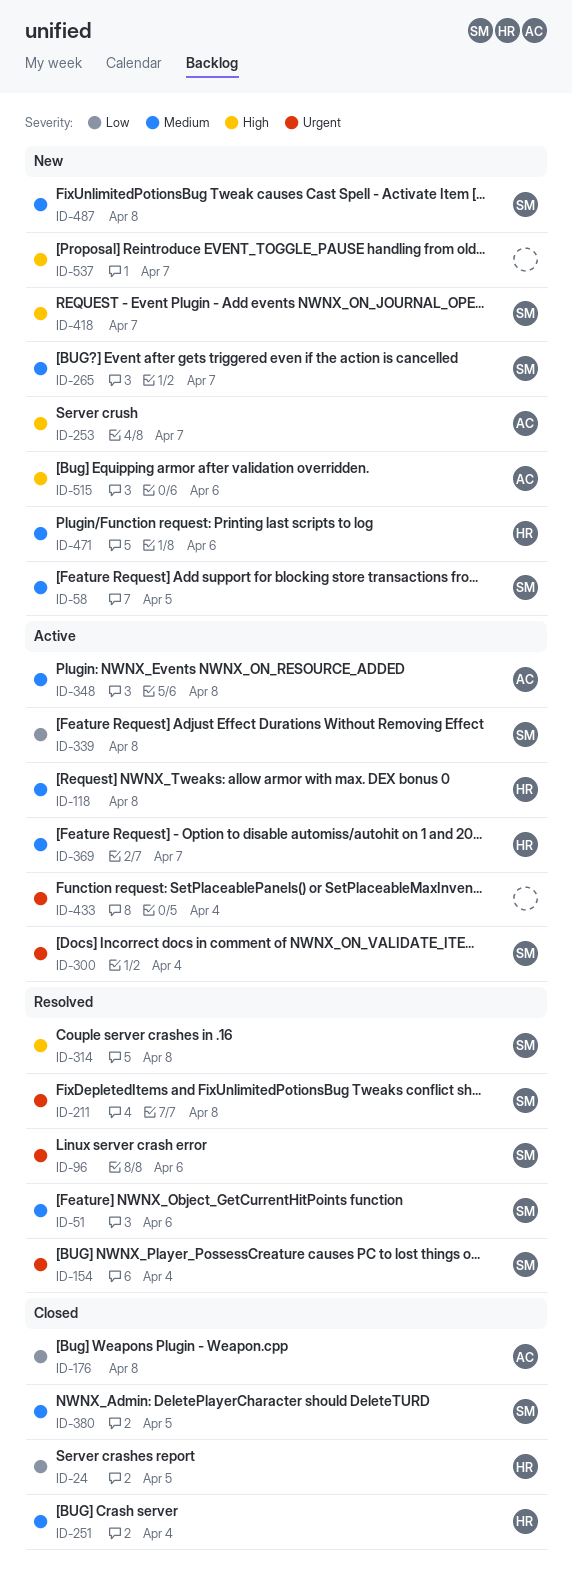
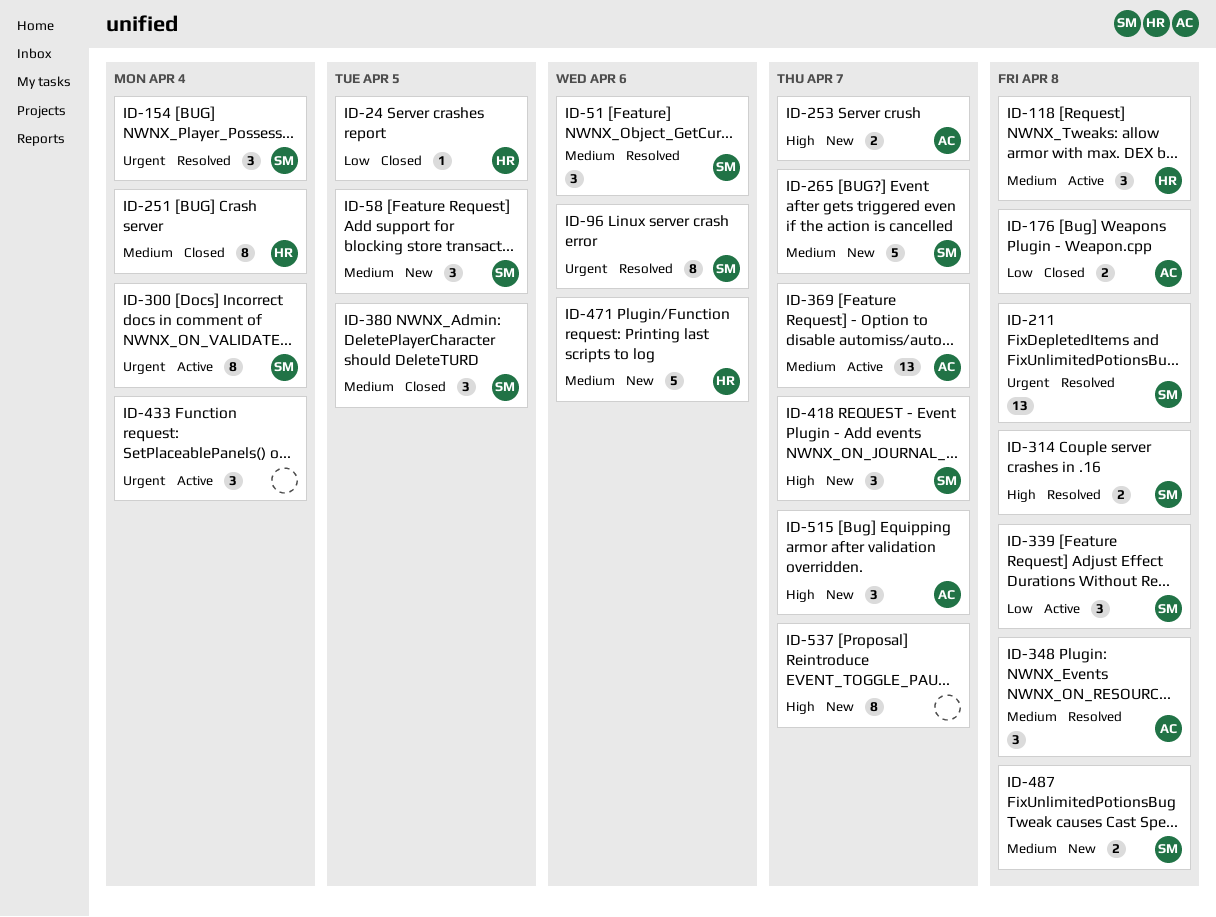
ID-348, status: Active -> Resolved
ID-369, owner: HR -> AC
ID-515, due: Apr 6 -> Apr 7

